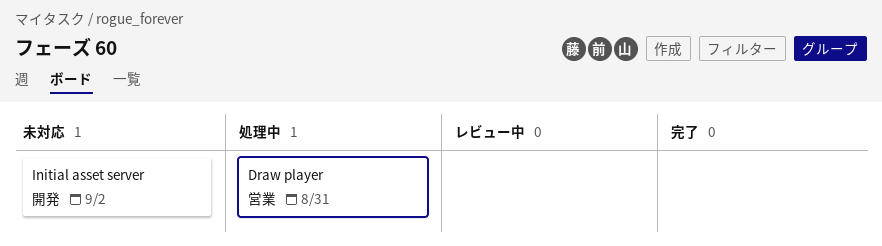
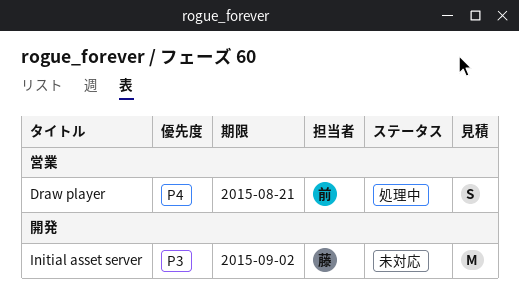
Draw player, due: Aug 31 -> Aug 21

